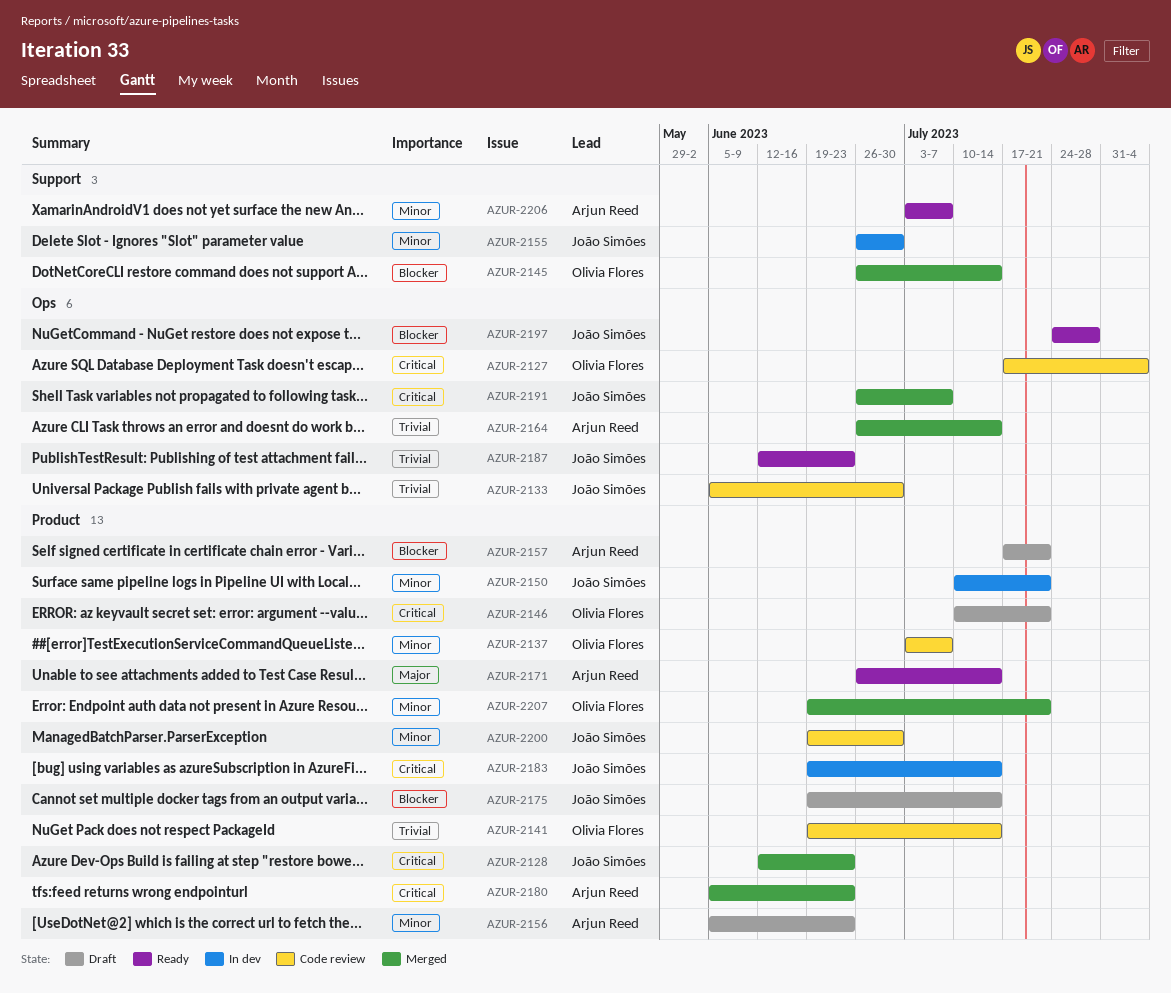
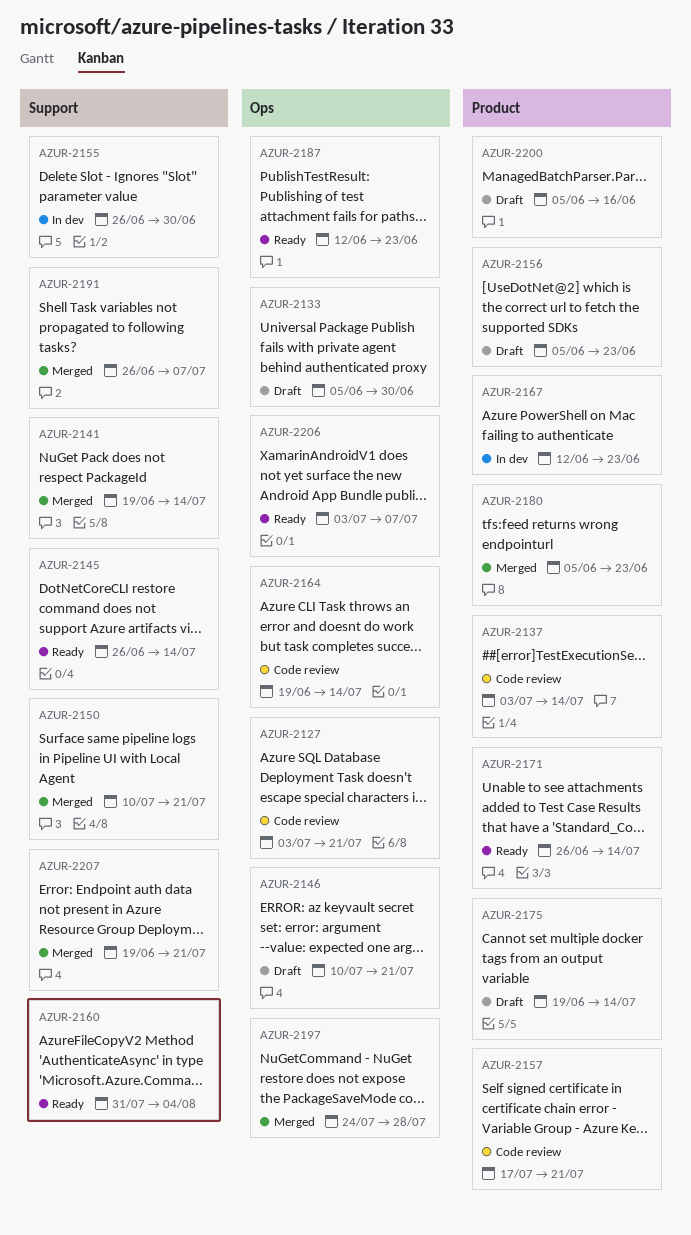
AZUR-2127, start: Jul 17 -> Jul 3
AZUR-2127, due: Aug 4 -> Jul 21
AZUR-2128: present -> none
AZUR-2133, status: Code review -> Draft
AZUR-2137, due: Jul 7 -> Jul 14
AZUR-2141, status: Code review -> Merged
AZUR-2141, label: Product -> Support
AZUR-2145, status: Merged -> Ready
AZUR-2146, label: Product -> Ops
AZUR-2150, status: In dev -> Merged
AZUR-2150, label: Product -> Support
AZUR-2157, status: Draft -> Code review
AZUR-2160: none -> present
AZUR-2164, status: Merged -> Code review
AZUR-2164, start: Jun 26 -> Jun 19
AZUR-2167: none -> present
AZUR-2183: present -> none
AZUR-2191, label: Ops -> Support
AZUR-2197, status: Ready -> Merged
AZUR-2200, status: Code review -> Draft
AZUR-2200, start: Jun 19 -> Jun 5
AZUR-2200, due: Jun 30 -> Jun 16
AZUR-2206, label: Support -> Ops
AZUR-2207, label: Product -> Support

